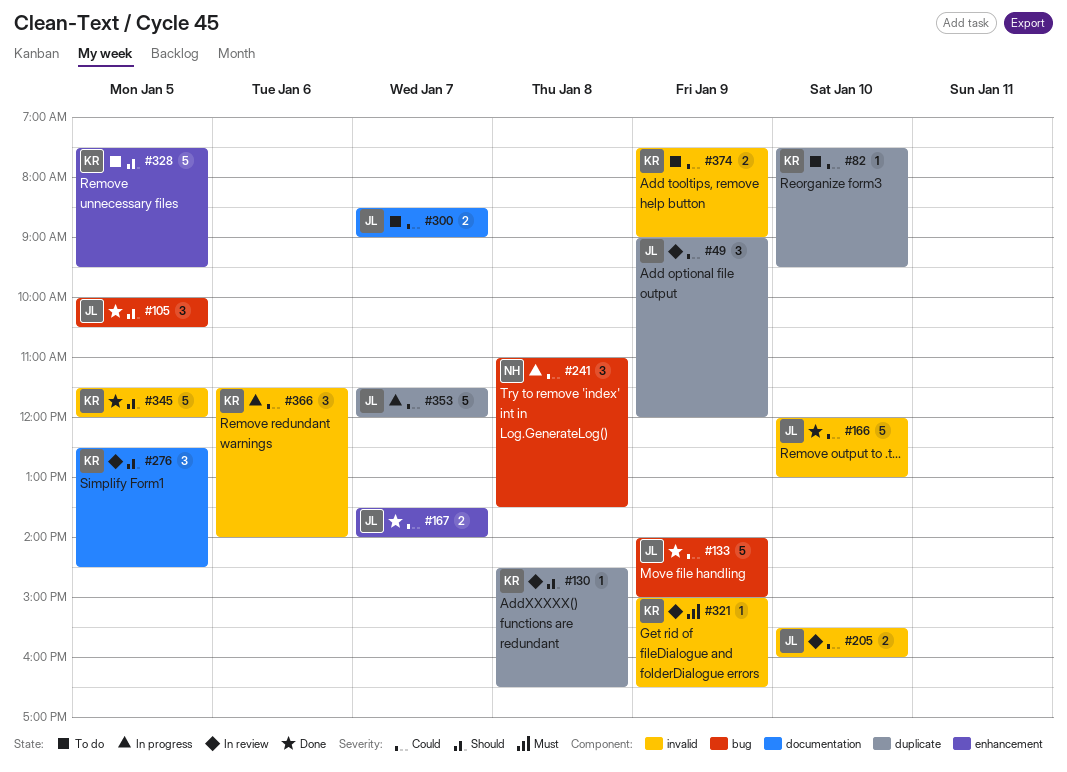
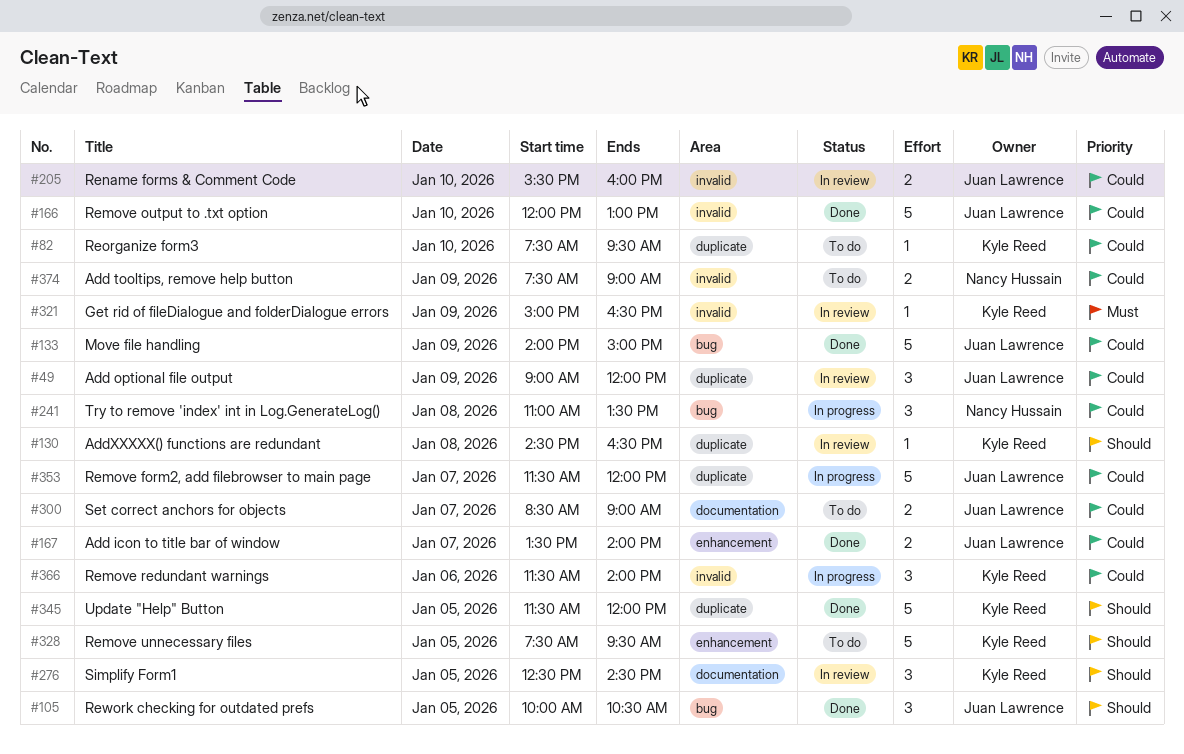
#345, label: invalid -> duplicate
#374, owner: Kyle Reed -> Nancy Hussain

